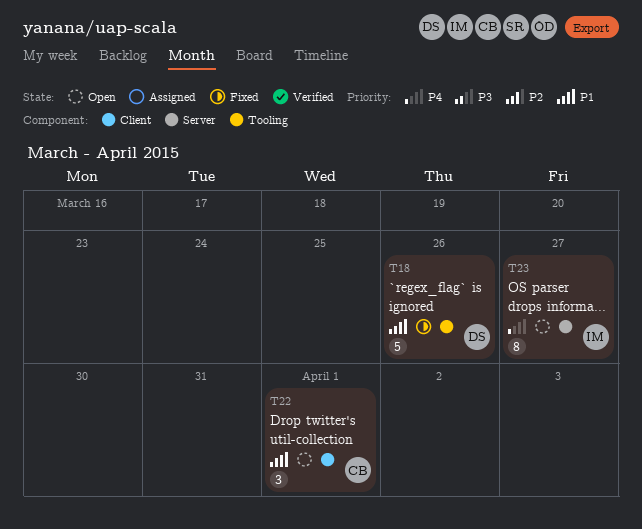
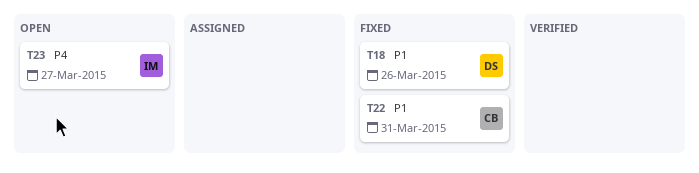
T22, status: Open -> Fixed
T22, due: Apr 1 -> Mar 31

